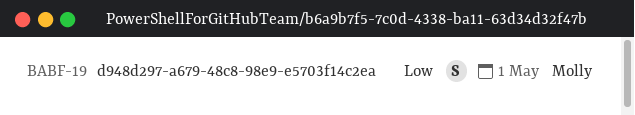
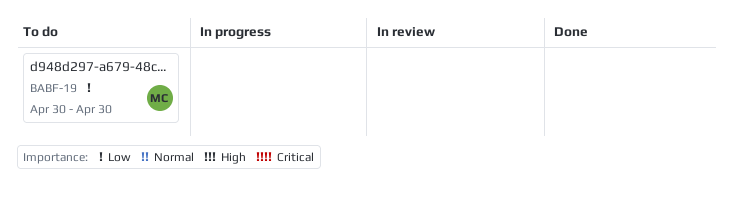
BABF-19, due: May 1 -> Apr 30

